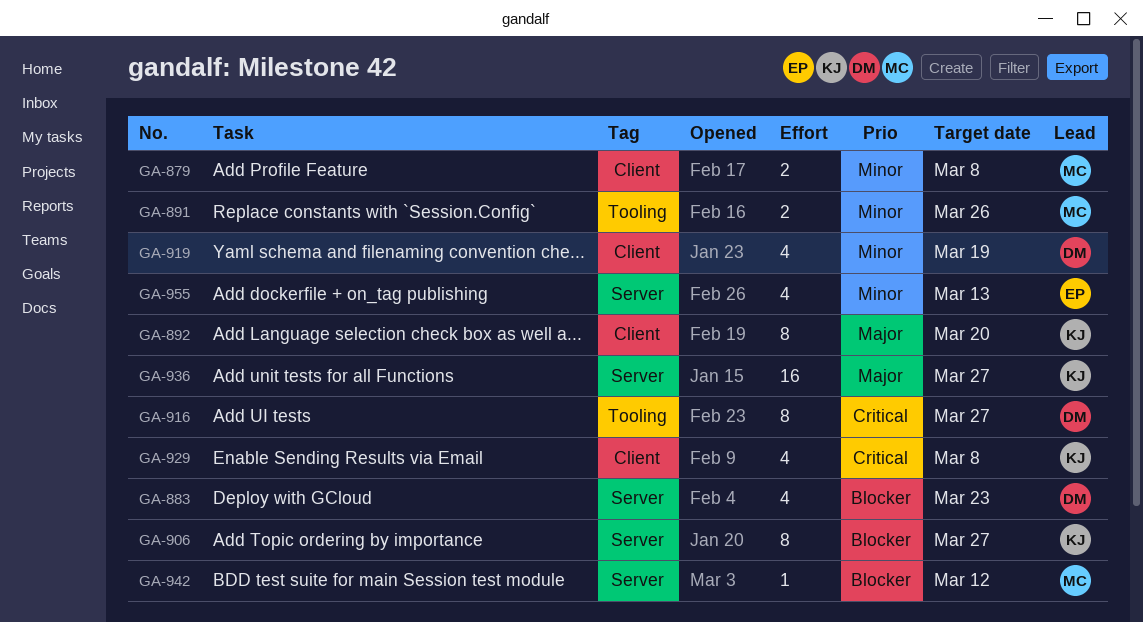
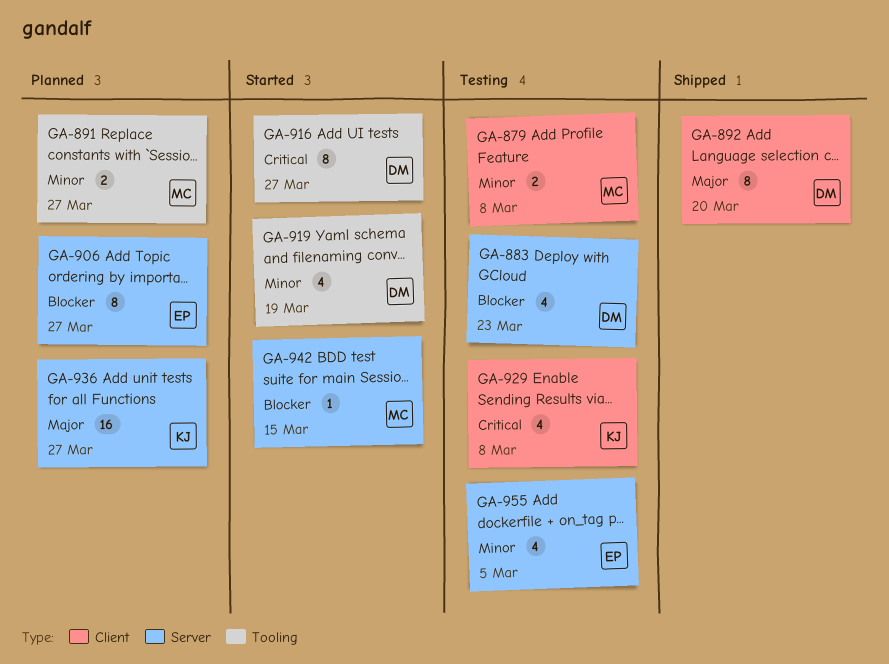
GA-891, due: Mar 26 -> Mar 27
GA-892, owner: KJ -> DM
GA-906, owner: KJ -> EP
GA-919, label: Client -> Tooling
GA-942, due: Mar 12 -> Mar 15
GA-955, due: Mar 13 -> Mar 5

